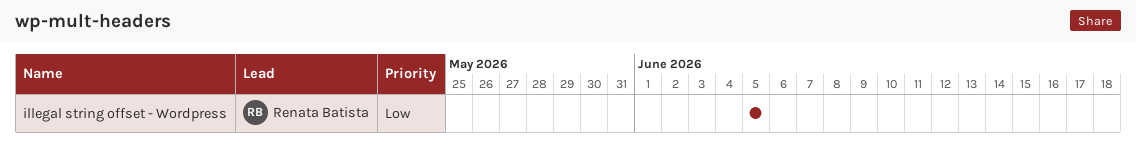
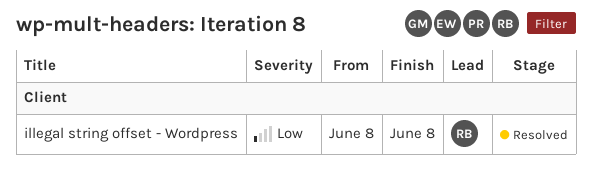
illegal string offset - Wordpress, start: Jun 5 -> Jun 8
illegal string offset - Wordpress, due: Jun 5 -> Jun 8

